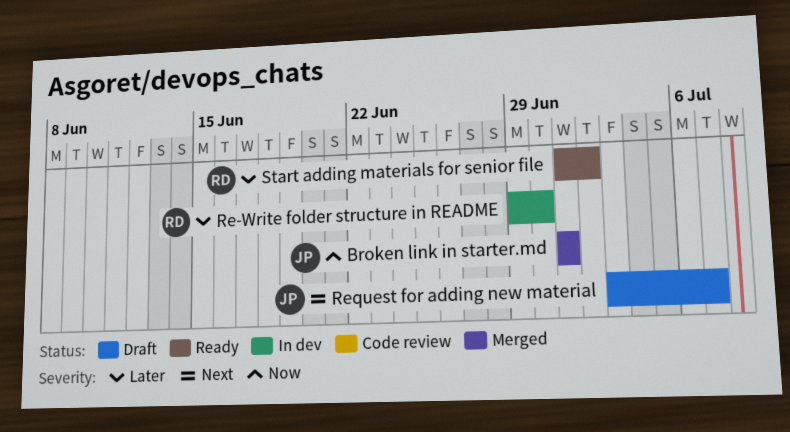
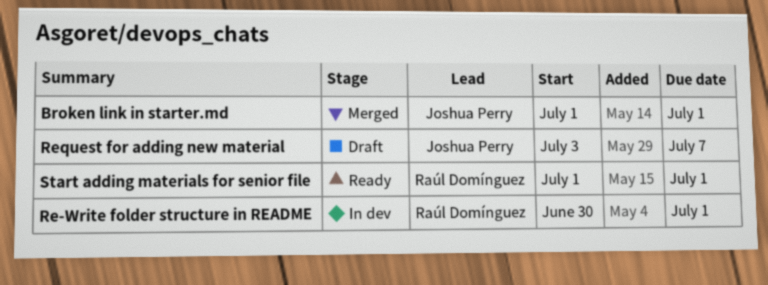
Re-Write folder structure in README, start: Jun 29 -> Jun 30
Re-Write folder structure in README, due: Jun 30 -> Jul 1
Start adding materials for senior file, due: Jul 2 -> Jul 1

